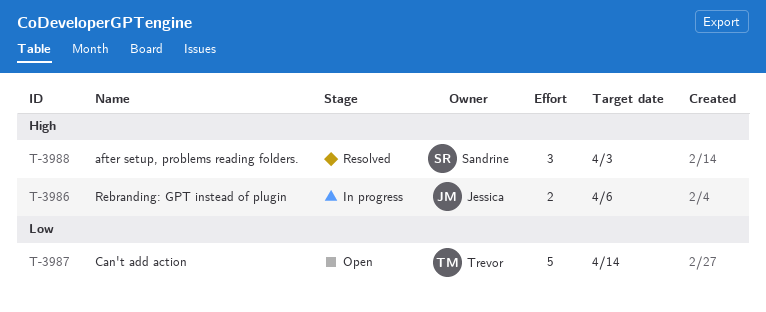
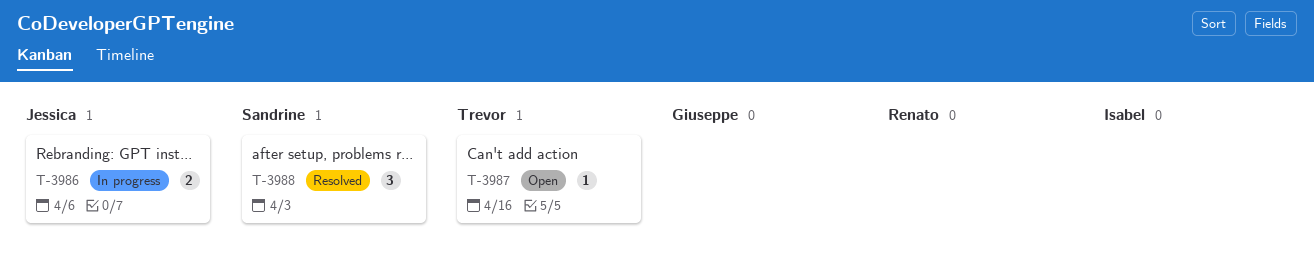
T-3987, estimate: 5 -> 1
T-3987, due: Apr 14 -> Apr 16

